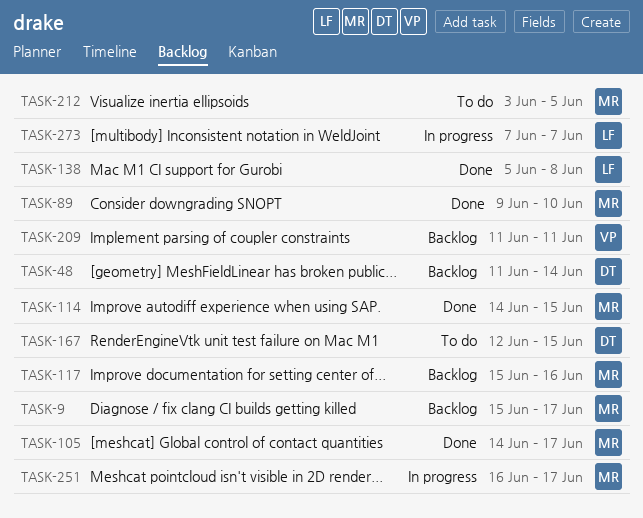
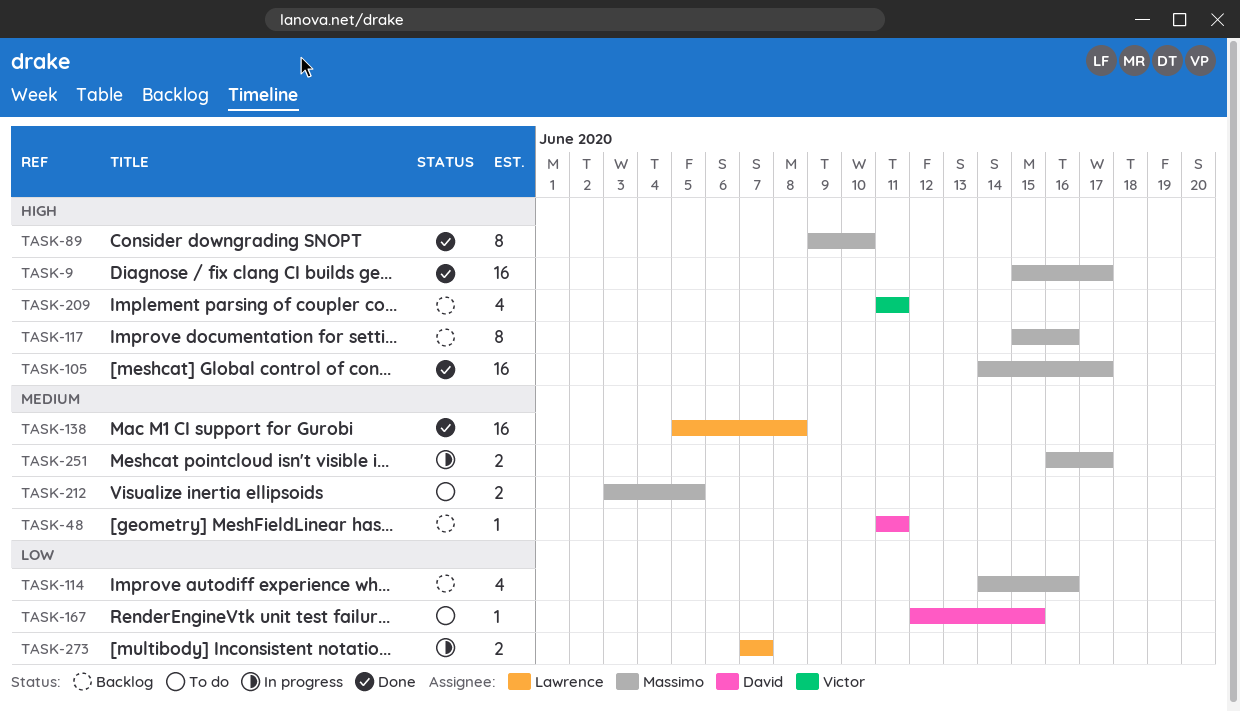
TASK-9, status: Backlog -> Done
TASK-48, due: Jun 14 -> Jun 11
TASK-114, status: Done -> Backlog
TASK-114, due: Jun 15 -> Jun 16

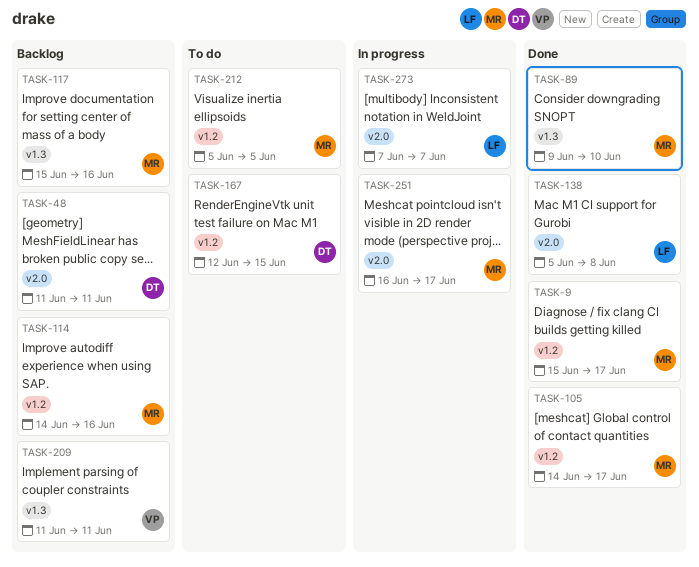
TASK-212, start: Jun 3 -> Jun 5

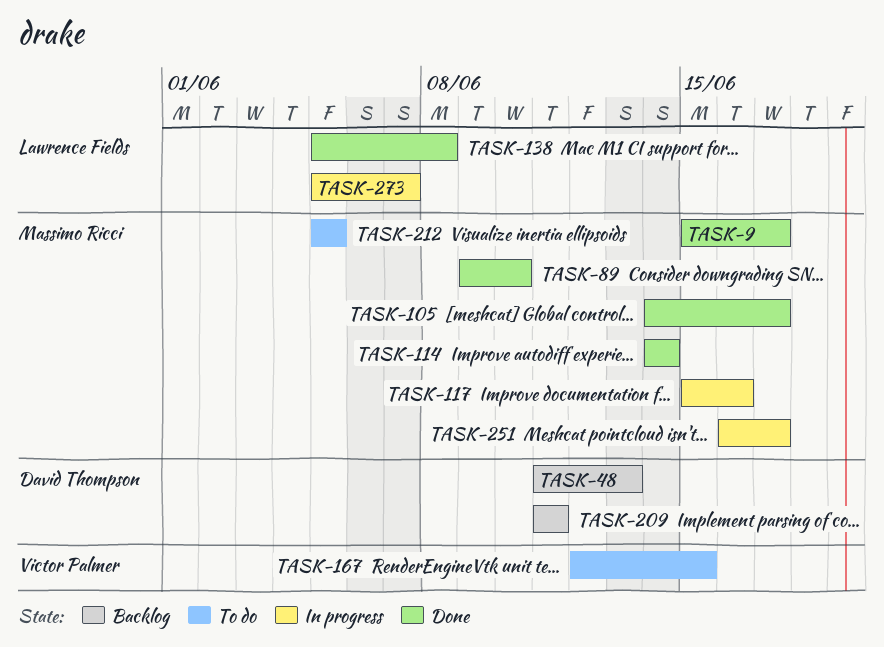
TASK-48, due: Jun 11 -> Jun 13
TASK-114, status: Backlog -> Done
TASK-114, due: Jun 16 -> Jun 14
TASK-117, status: Backlog -> In progress
TASK-167, owner: David Thompson -> Victor Palmer
TASK-209, owner: Victor Palmer -> David Thompson
TASK-273, start: Jun 7 -> Jun 5

